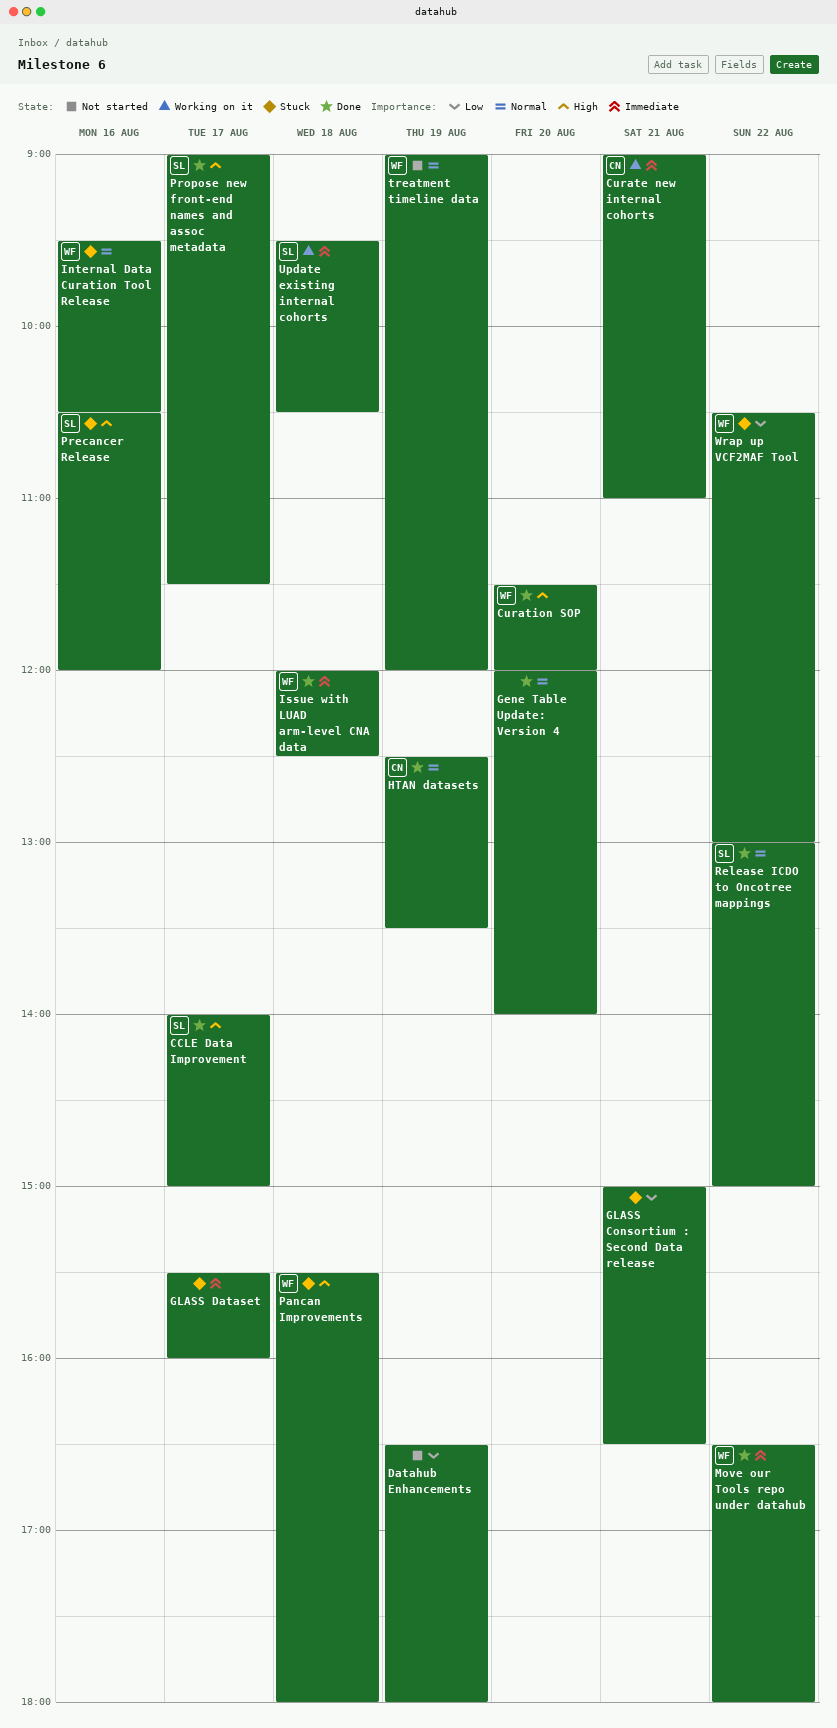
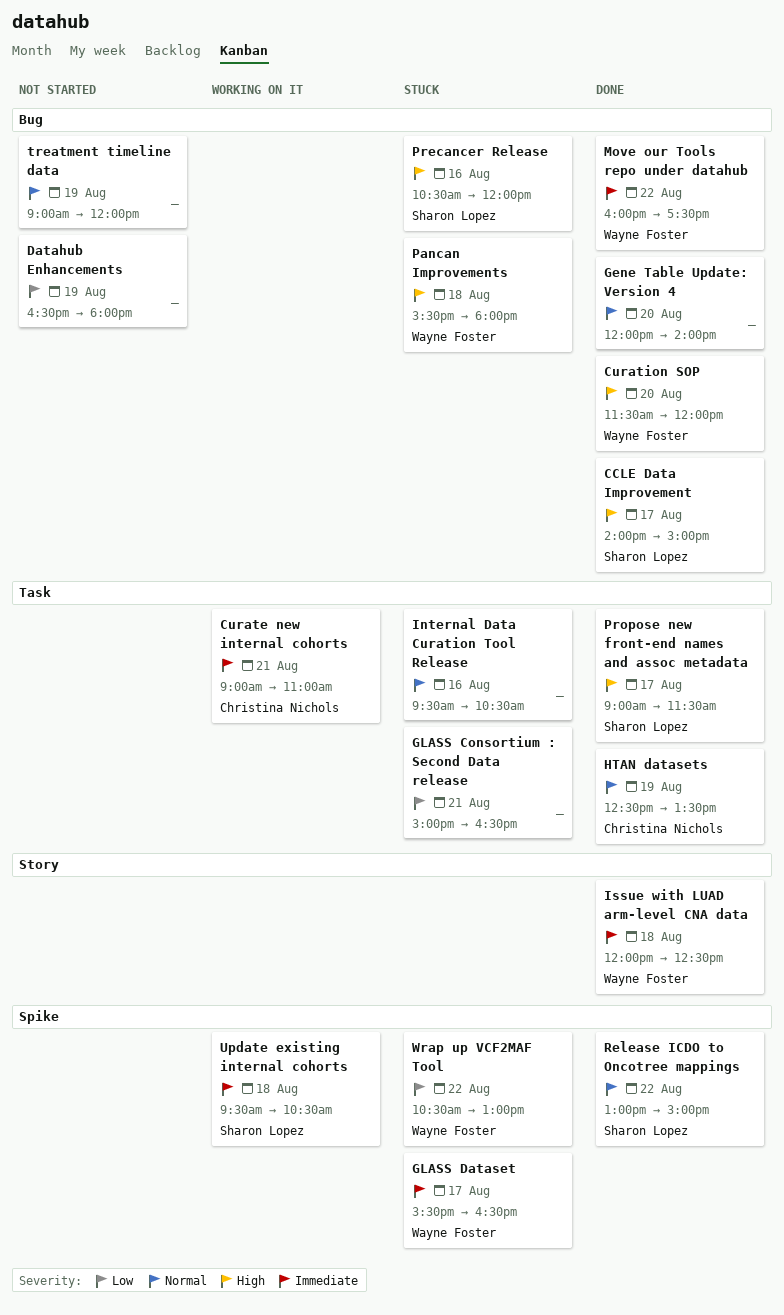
GLASS Dataset, owner: none -> Wayne Foster
GLASS Dataset, ends: 16:00 -> 16:30
Internal Data Curation Tool Release, owner: Wayne Foster -> none
Move our Tools repo under datahub, begins: 16:30 -> 16:00
Move our Tools repo under datahub, ends: 18:00 -> 17:30
treatment timeline data, owner: Wayne Foster -> none

